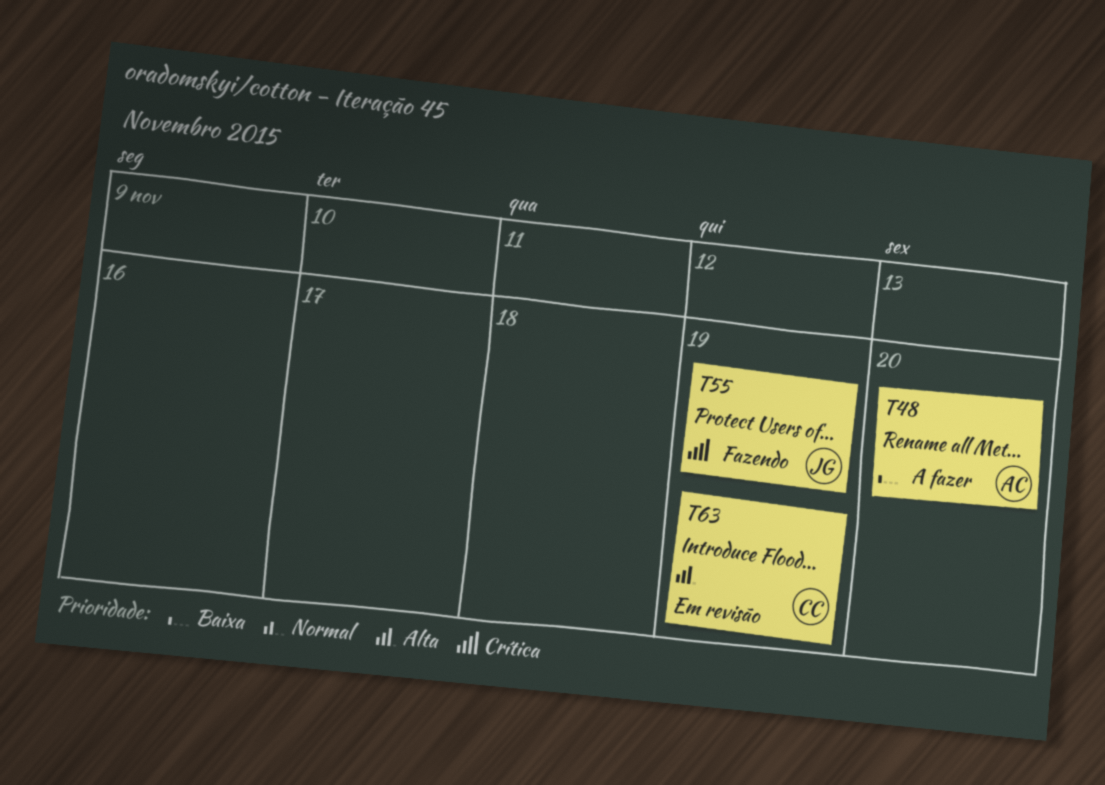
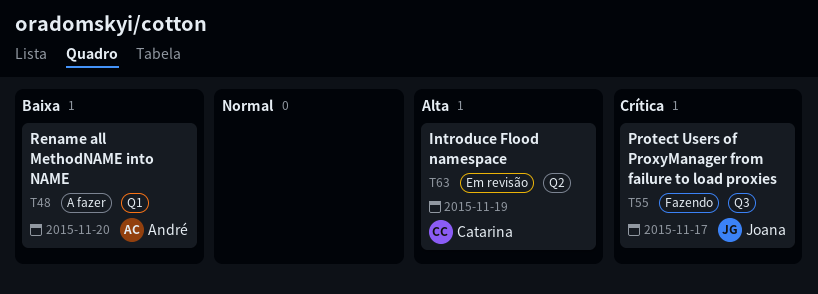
T55, due: Nov 19 -> Nov 17

